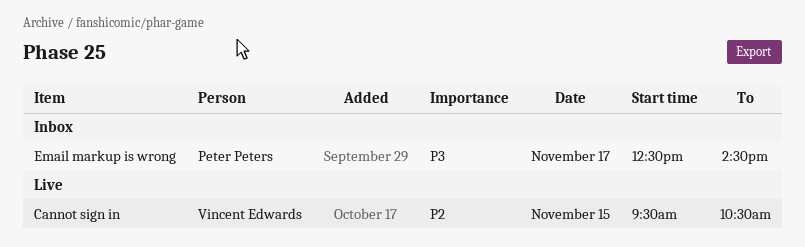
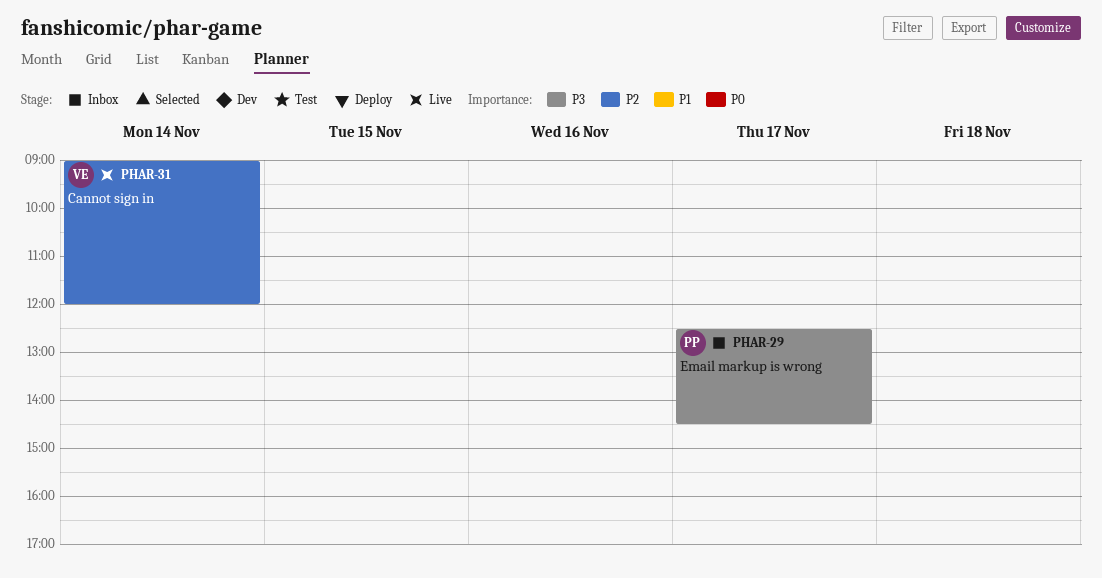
Cannot sign in, day: Nov 15 -> Nov 14
Cannot sign in, begins: 09:30 -> 09:00
Cannot sign in, ends: 10:30 -> 12:00

